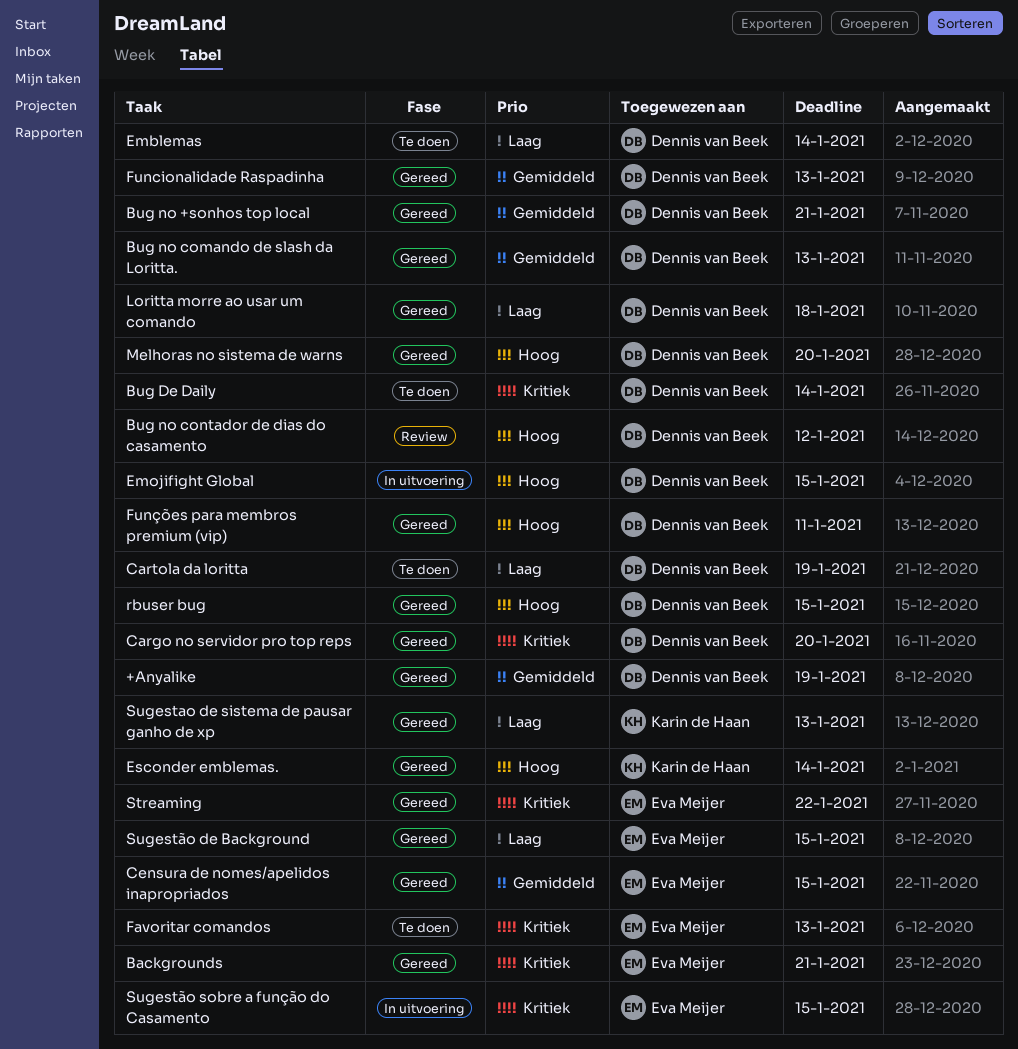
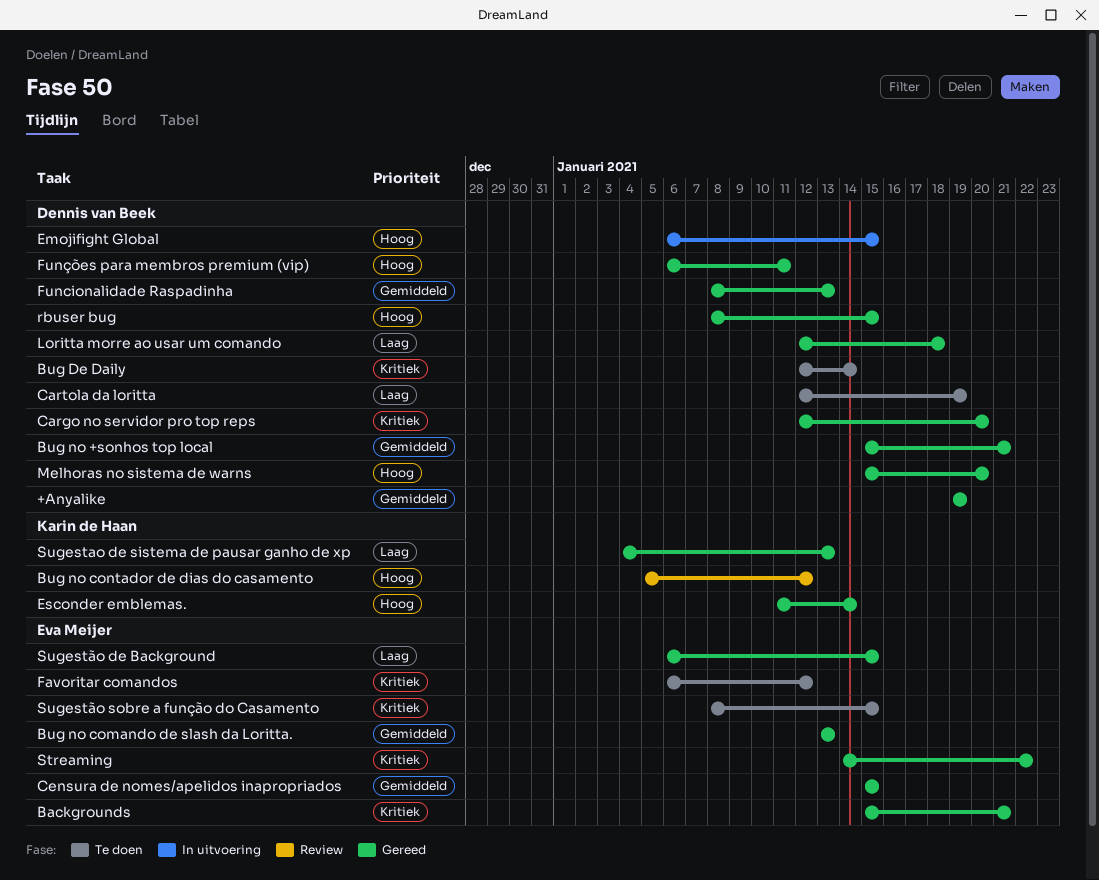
Bug no comando de slash da Loritta., owner: Dennis van Beek -> Eva Meijer
Bug no contador de dias do casamento, owner: Dennis van Beek -> Karin de Haan
Emblemas: present -> none
Favoritar comandos, due: Jan 13 -> Jan 12
Sugestão sobre a função do Casamento, status: In uitvoering -> Te doen

